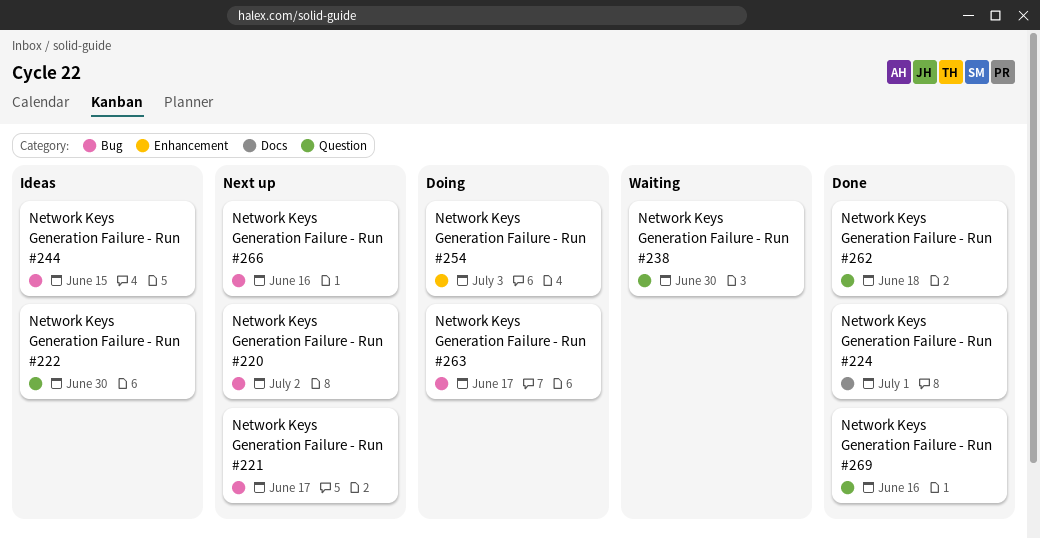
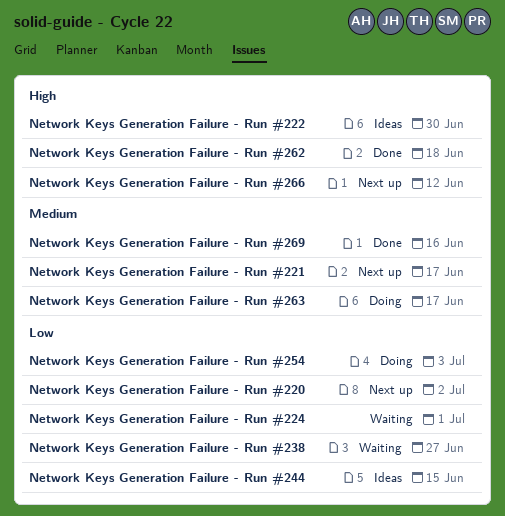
Network Keys Generation Failure - Run #224, status: Done -> Waiting
Network Keys Generation Failure - Run #238, due: Jun 30 -> Jun 27
Network Keys Generation Failure - Run #266, due: Jun 16 -> Jun 12

